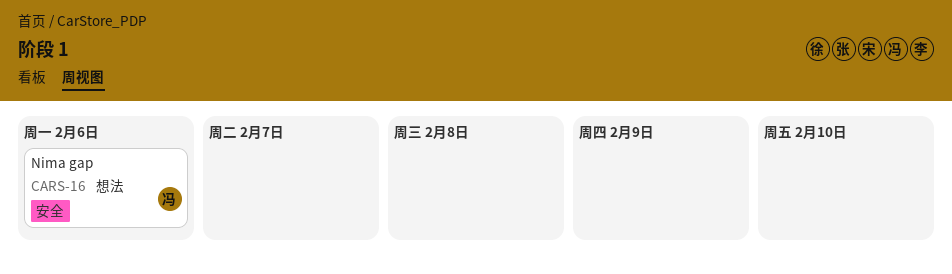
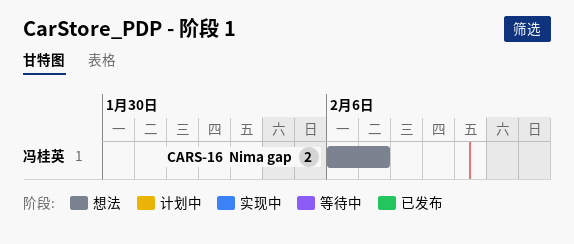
CARS-16, due: Feb 6 -> Feb 7

